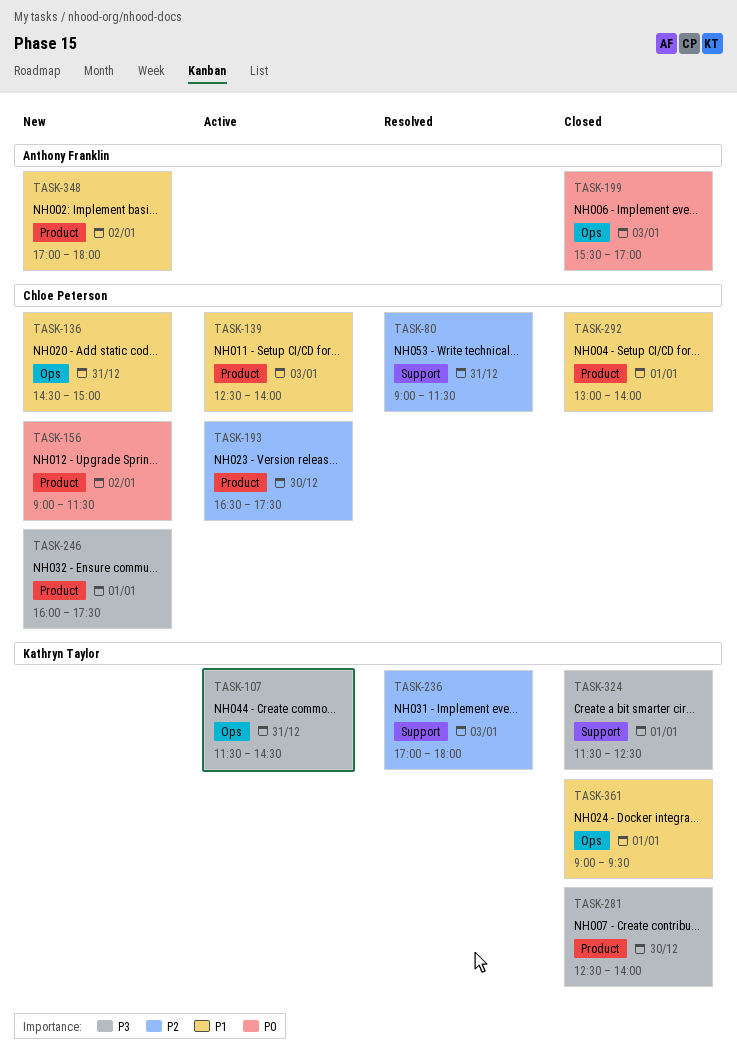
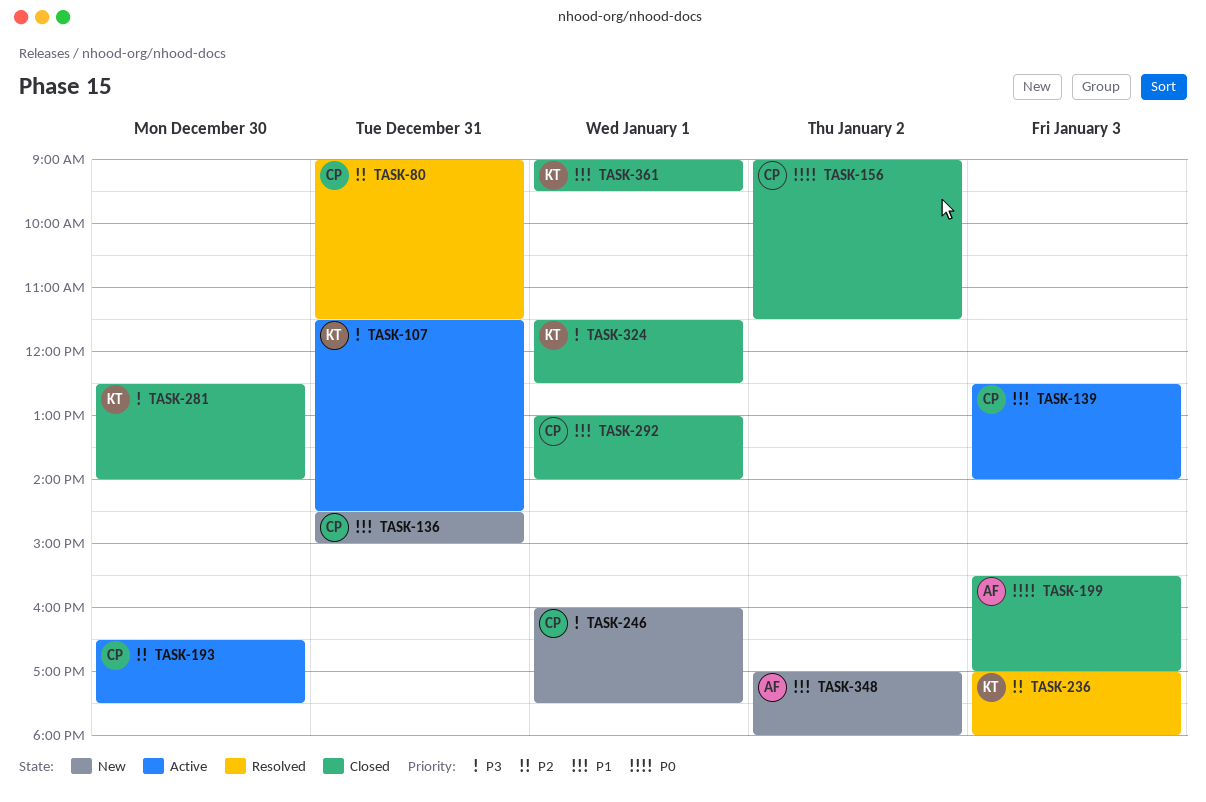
TASK-156, status: New -> Closed

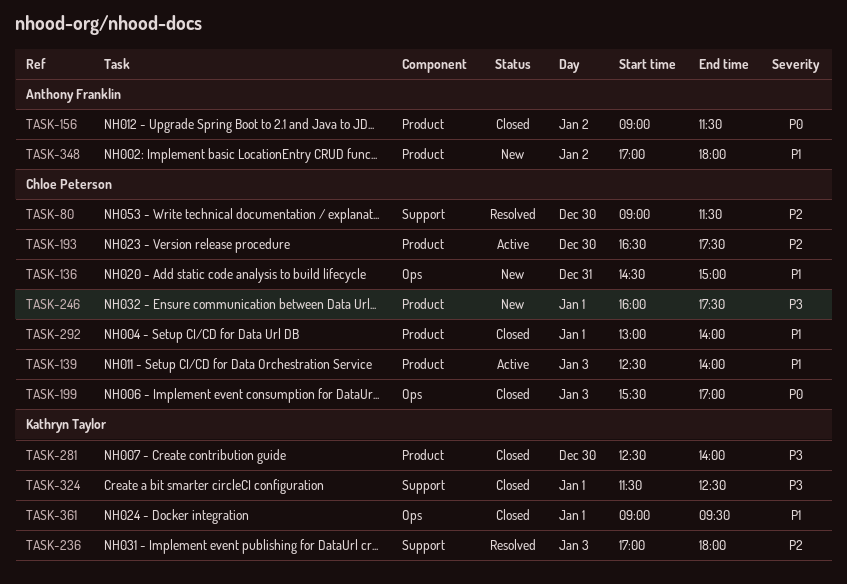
TASK-80, day: Dec 31 -> Dec 30
TASK-107: present -> none
TASK-156, owner: Chloe Peterson -> Anthony Franklin
TASK-199, owner: Anthony Franklin -> Chloe Peterson

